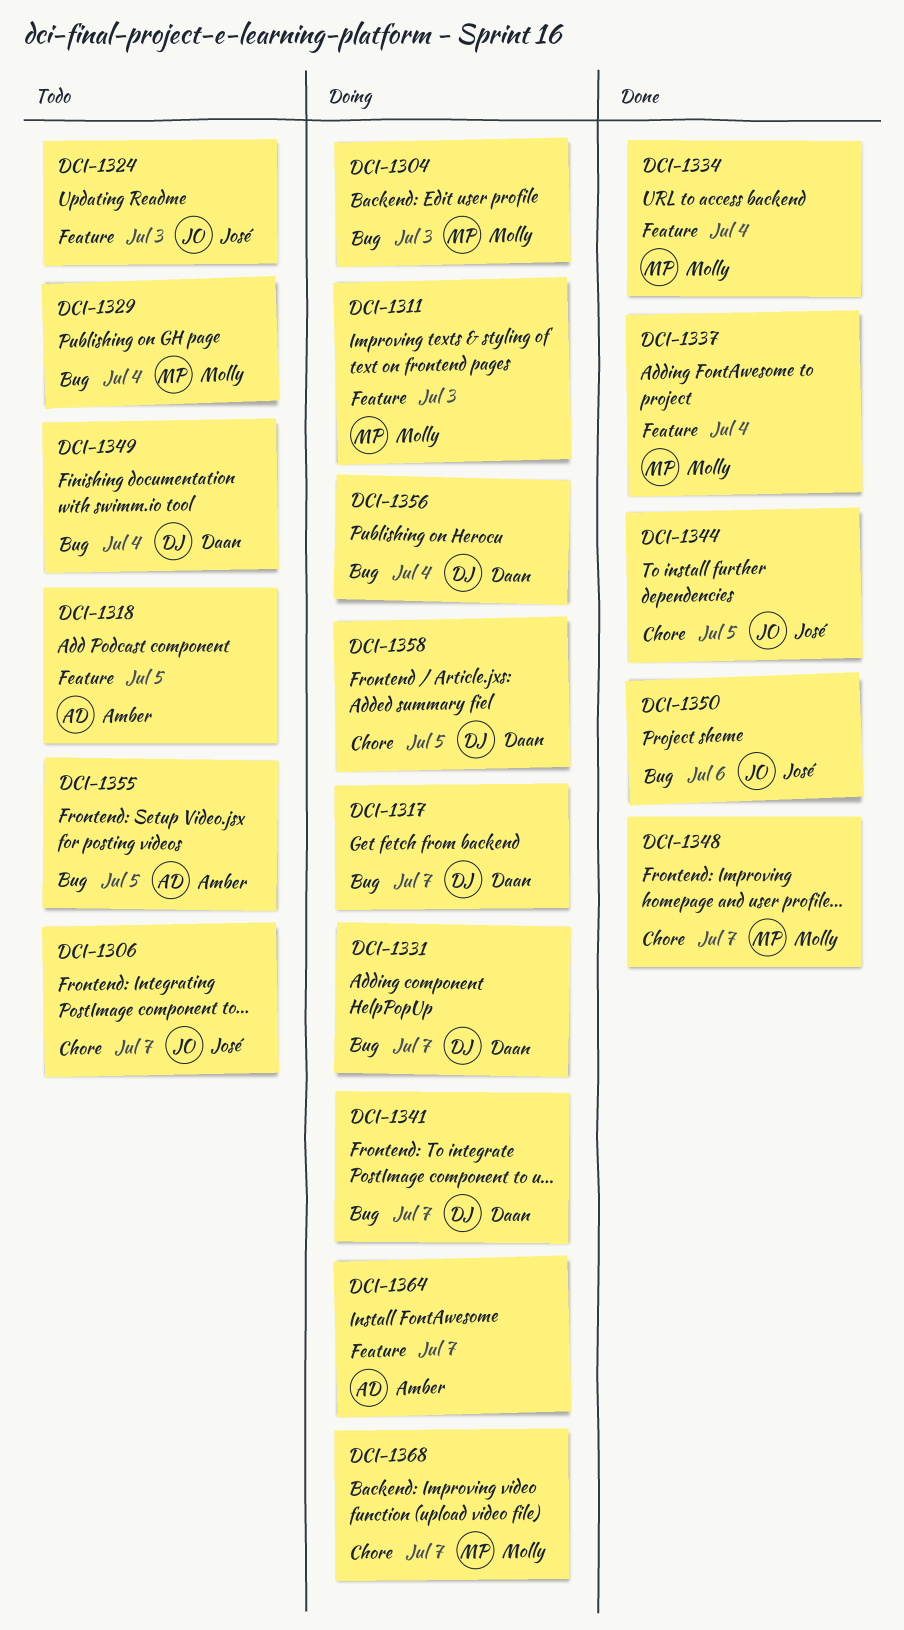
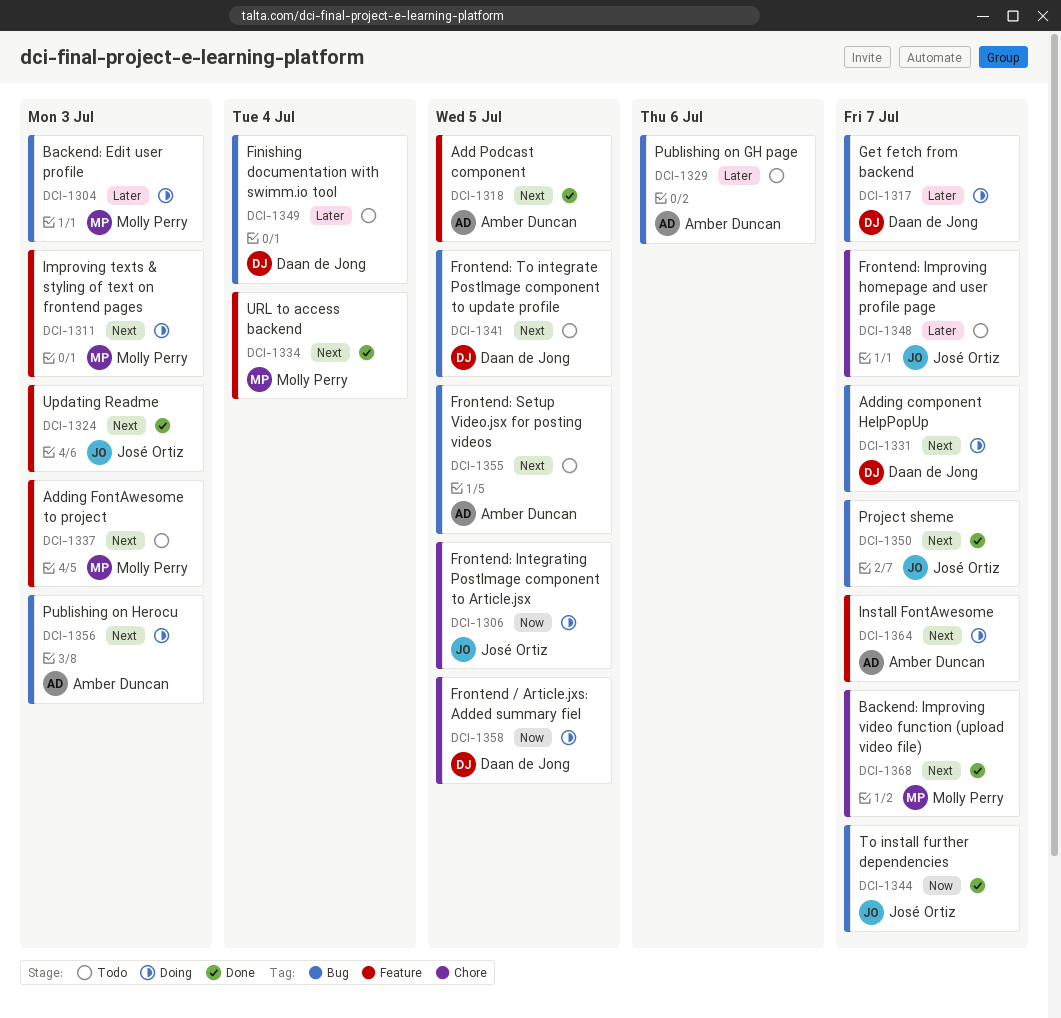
DCI-1306, status: Todo -> Doing
DCI-1306, due: Jul 7 -> Jul 5
DCI-1318, status: Todo -> Done
DCI-1324, status: Todo -> Done
DCI-1329, owner: Molly Perry -> Amber Duncan
DCI-1329, due: Jul 4 -> Jul 6
DCI-1337, status: Done -> Todo
DCI-1337, due: Jul 4 -> Jul 3
DCI-1341, status: Doing -> Todo
DCI-1341, due: Jul 7 -> Jul 5
DCI-1344, label: Chore -> Bug
DCI-1344, due: Jul 5 -> Jul 7
DCI-1348, status: Done -> Todo
DCI-1348, owner: Molly Perry -> José Ortiz
DCI-1350, due: Jul 6 -> Jul 7
DCI-1356, owner: Daan de Jong -> Amber Duncan
DCI-1356, due: Jul 4 -> Jul 3
DCI-1368, status: Doing -> Done

